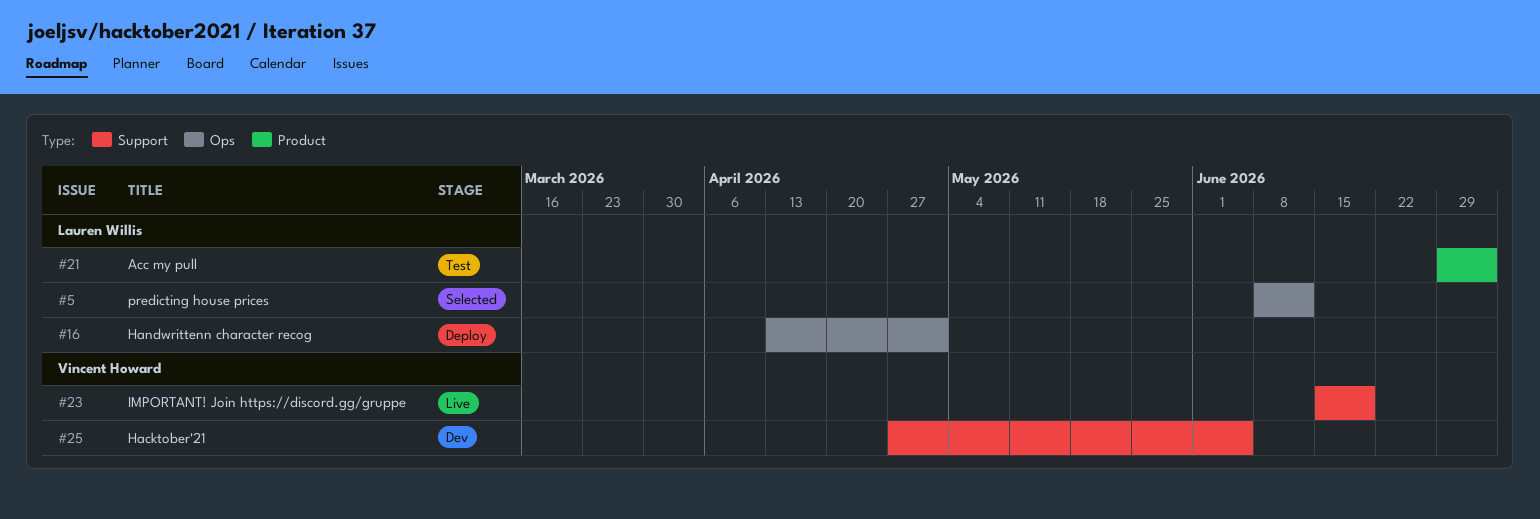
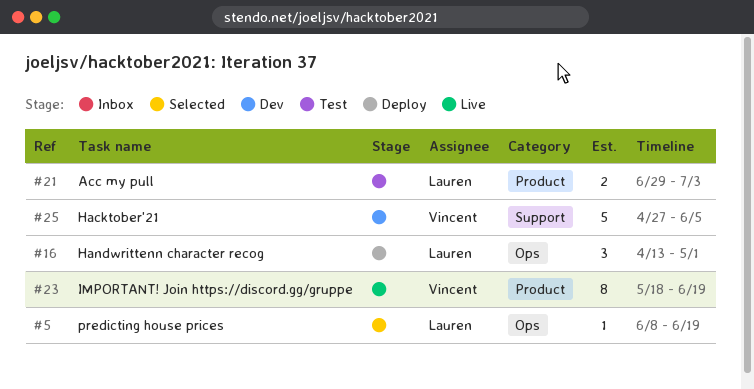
#5, due: Jun 12 -> Jun 19
#23, label: Support -> Product
#23, start: Jun 15 -> May 18

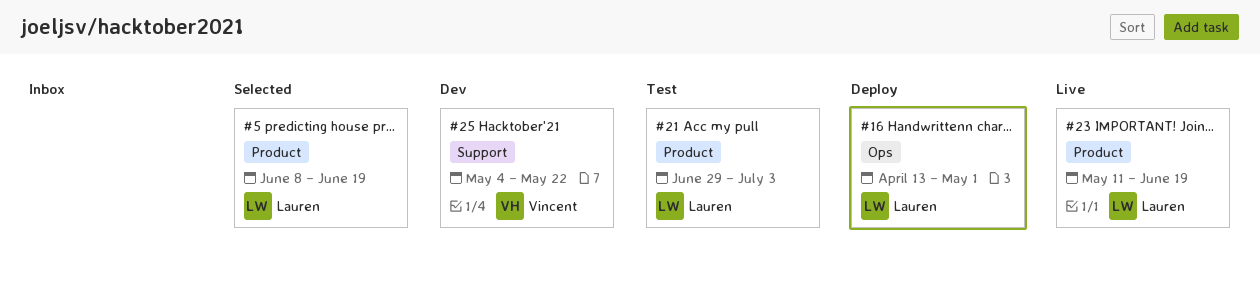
#5, label: Ops -> Product
#23, owner: Vincent -> Lauren
#23, start: May 18 -> May 11
#25, start: Apr 27 -> May 4
#25, due: Jun 5 -> May 22

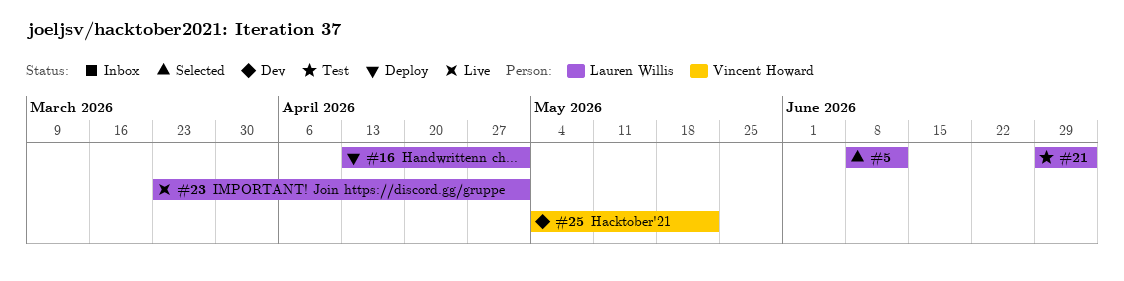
#5, due: Jun 19 -> Jun 12
#23, start: May 11 -> Mar 23
#23, due: Jun 19 -> May 1

